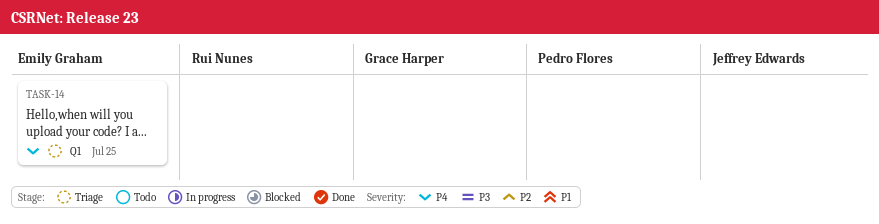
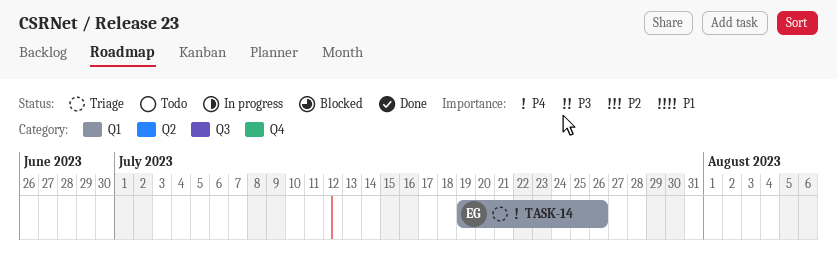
TASK-14, due: Jul 25 -> Jul 26

